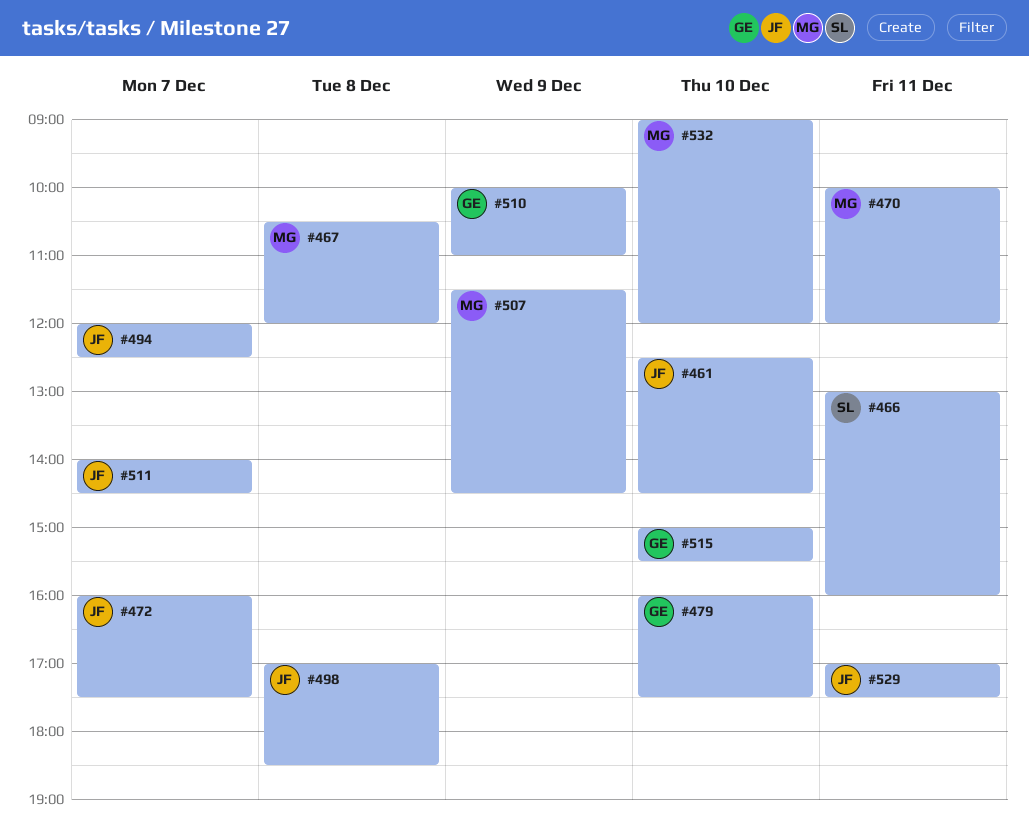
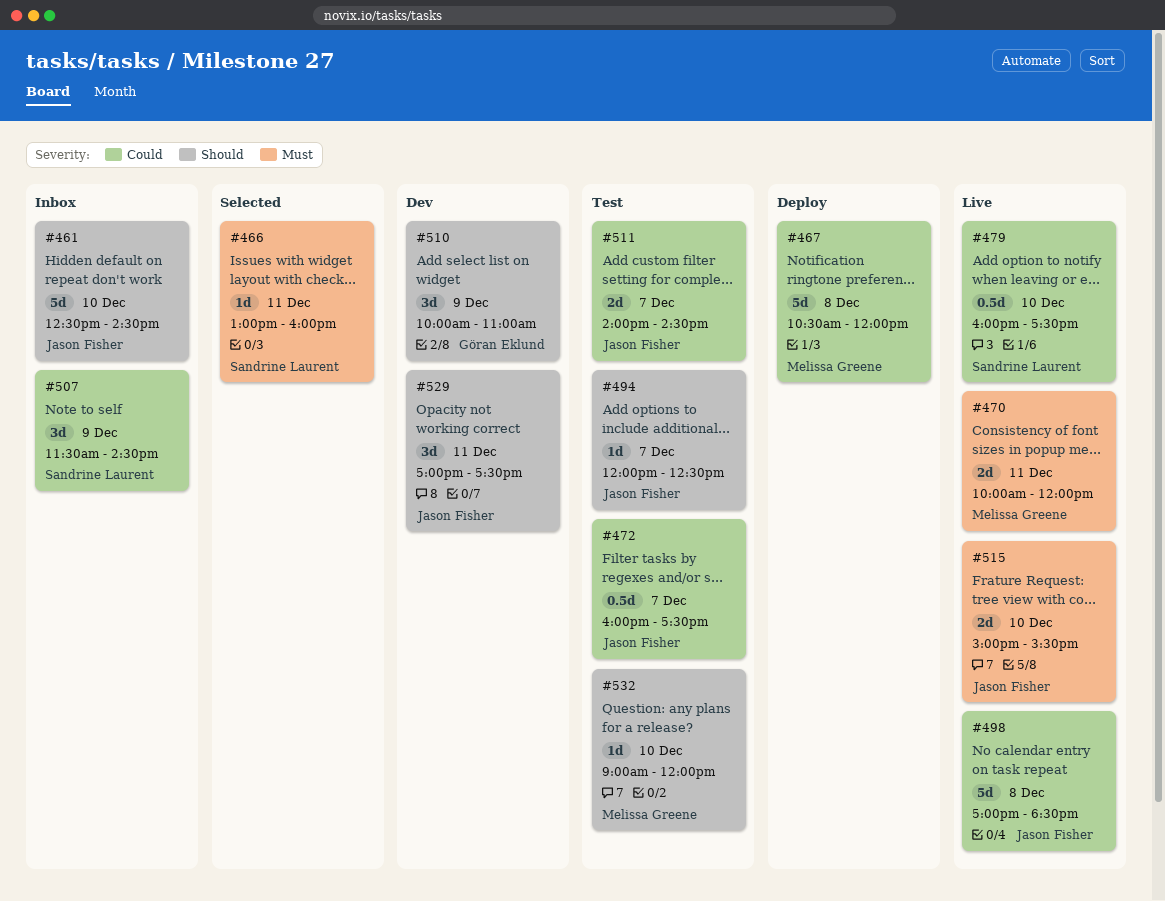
#479, owner: Göran Eklund -> Sandrine Laurent
#507, owner: Melissa Greene -> Sandrine Laurent
#515, owner: Göran Eklund -> Jason Fisher

